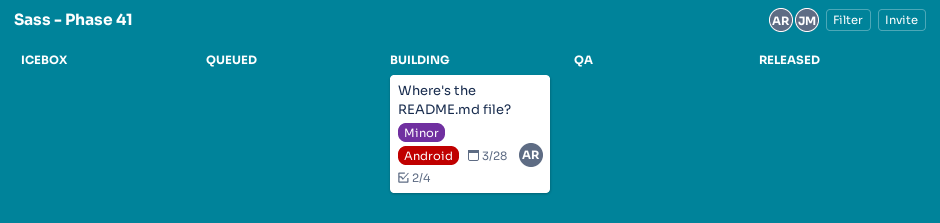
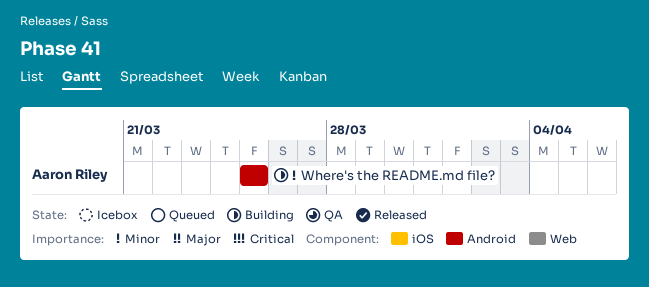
Where's the README.md file?, due: Mar 28 -> Mar 25

